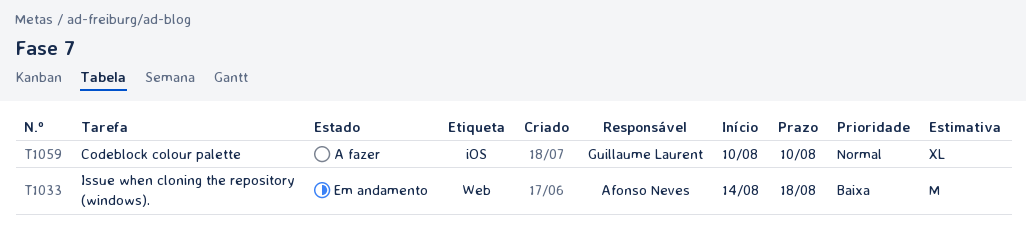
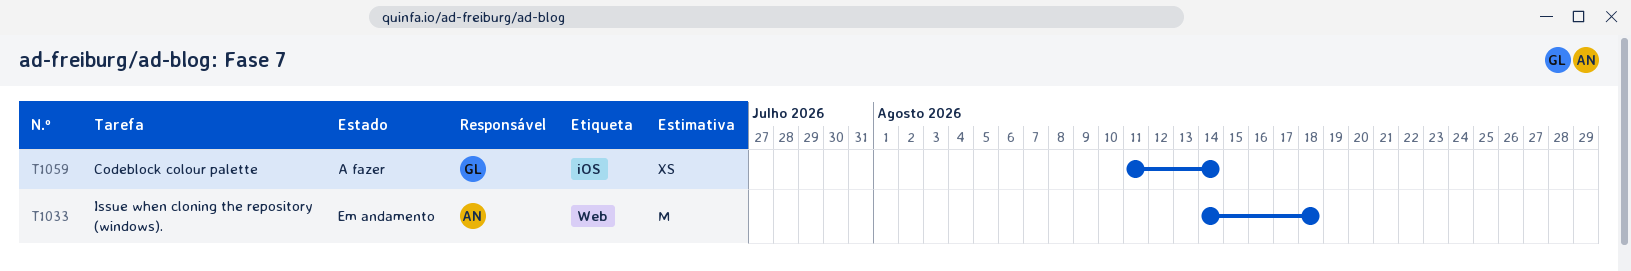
T1059, estimate: XL -> XS
T1059, start: Aug 10 -> Aug 11
T1059, due: Aug 10 -> Aug 14

